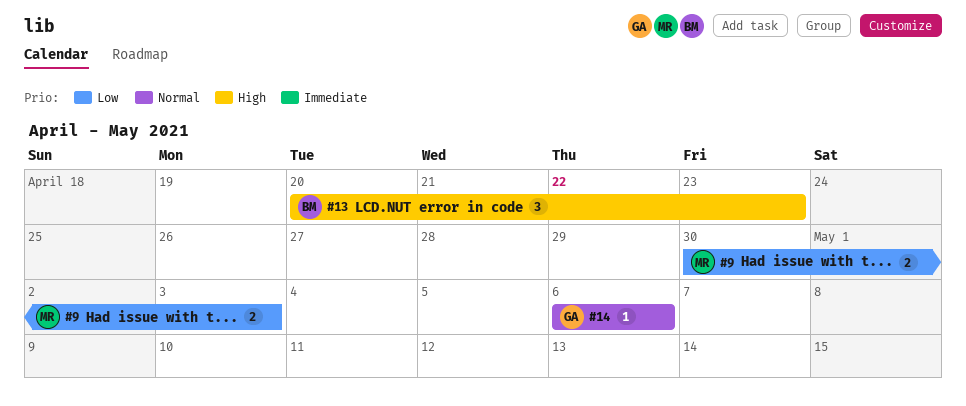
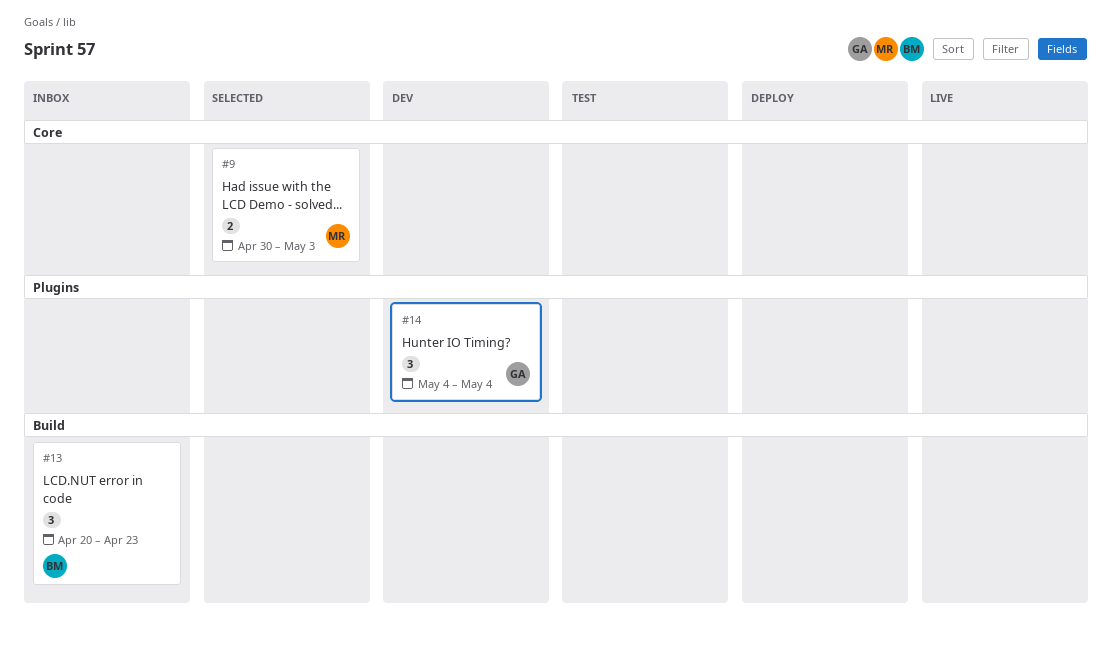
#14, estimate: 1 -> 3
#14, start: May 6 -> May 4
#14, due: May 6 -> May 4

